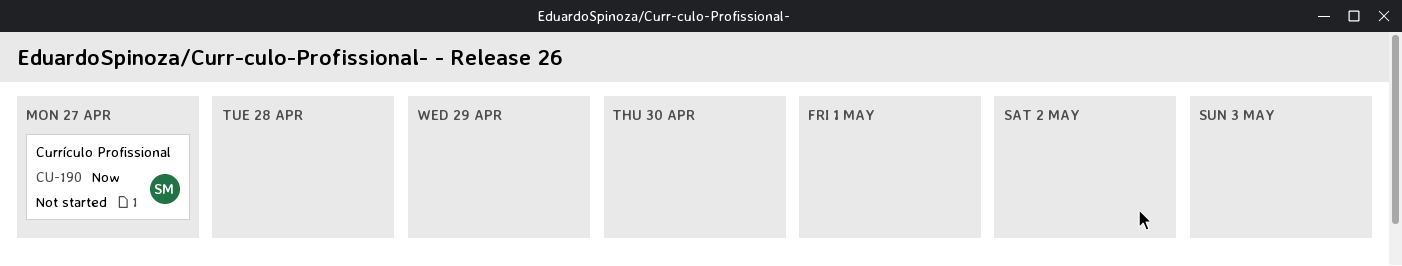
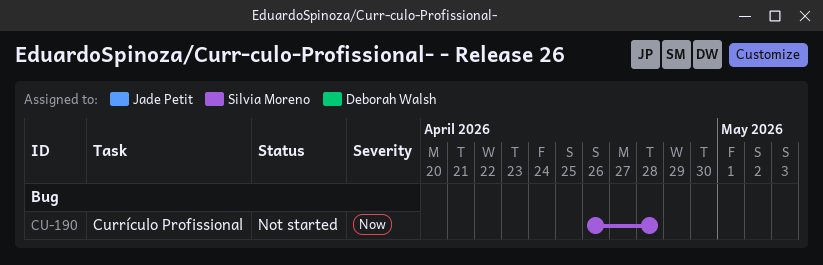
CU-190, due: Apr 27 -> Apr 28

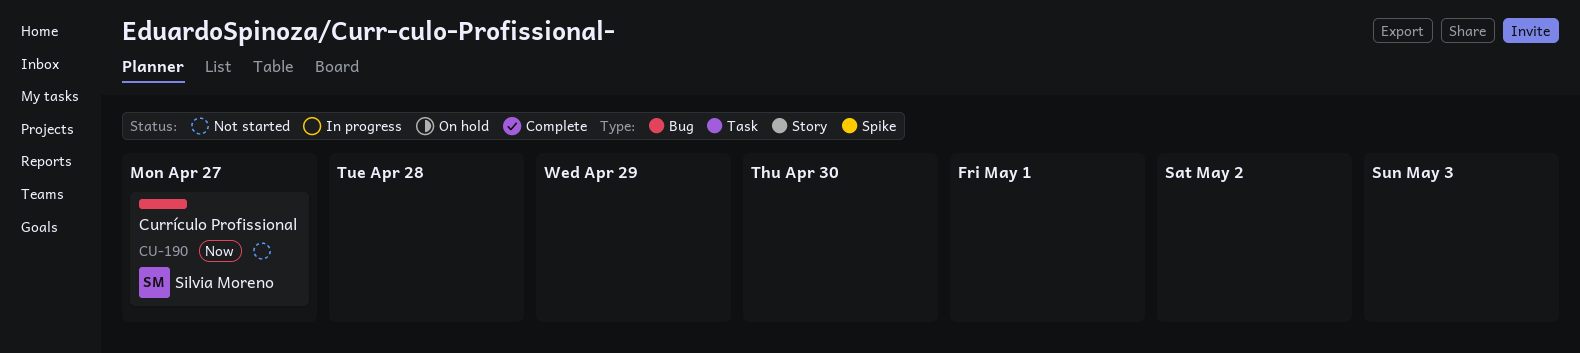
CU-190, due: Apr 28 -> Apr 27

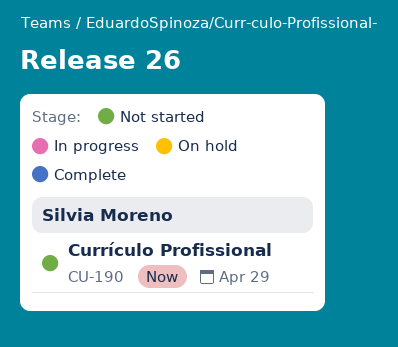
CU-190, due: Apr 27 -> Apr 29

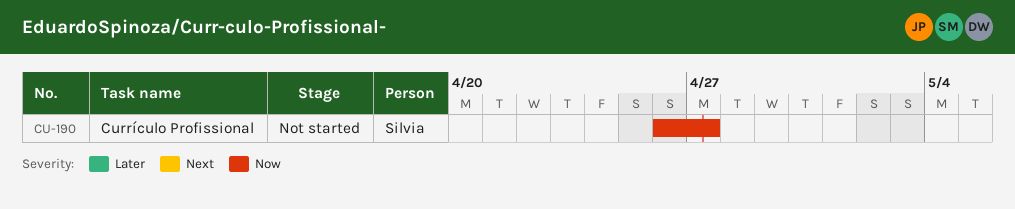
CU-190, due: Apr 29 -> Apr 27

